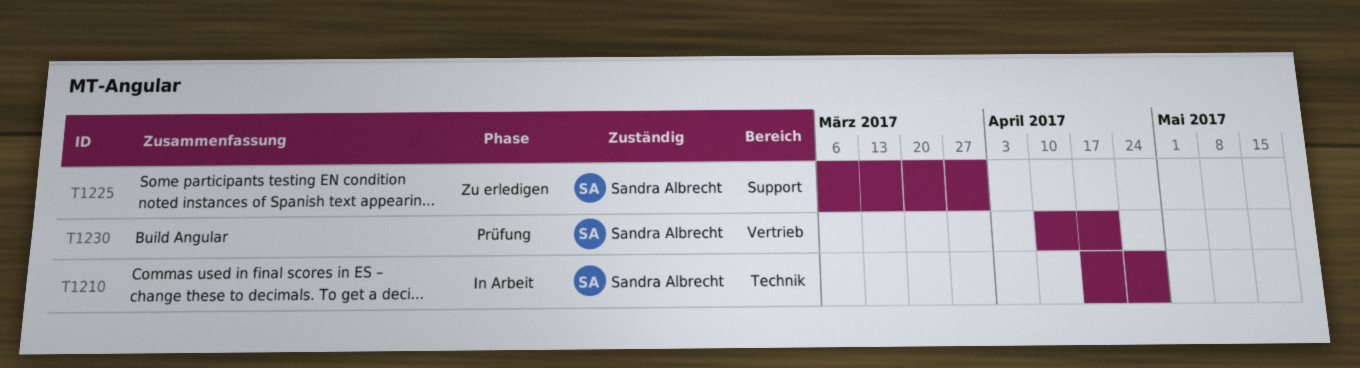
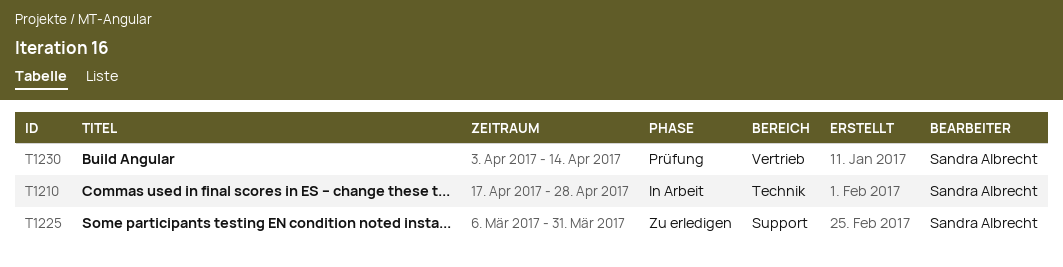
T1230, start: Apr 10 -> Apr 3
T1230, due: Apr 21 -> Apr 14

